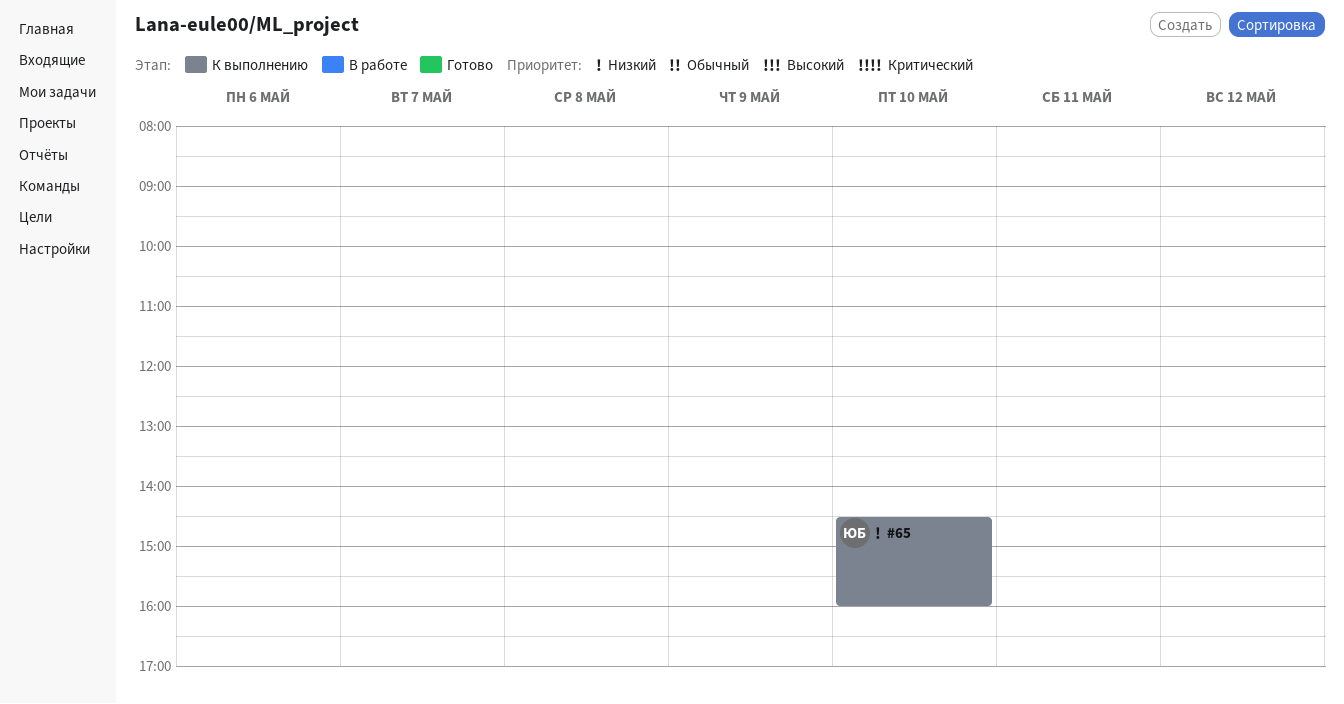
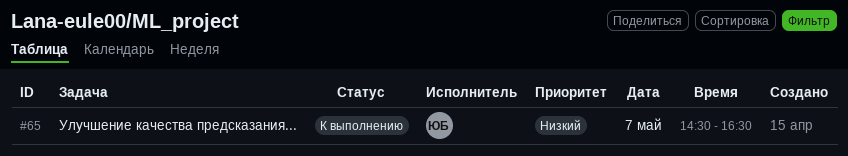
#65, day: May 10 -> May 7
#65, ends: 16:00 -> 16:30

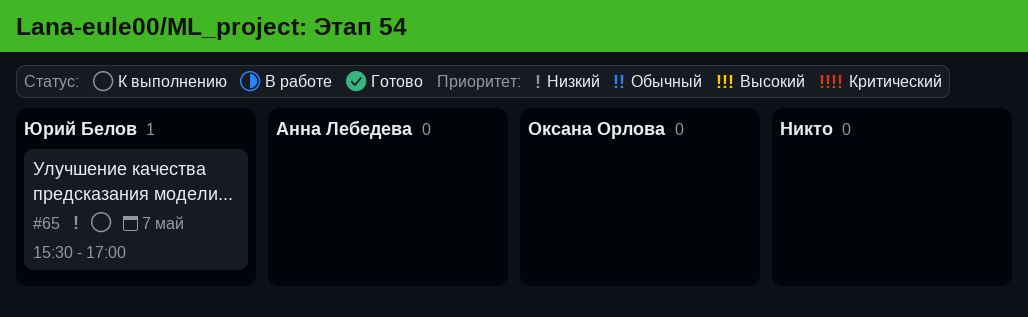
#65, begins: 14:30 -> 15:30
#65, ends: 16:30 -> 17:00

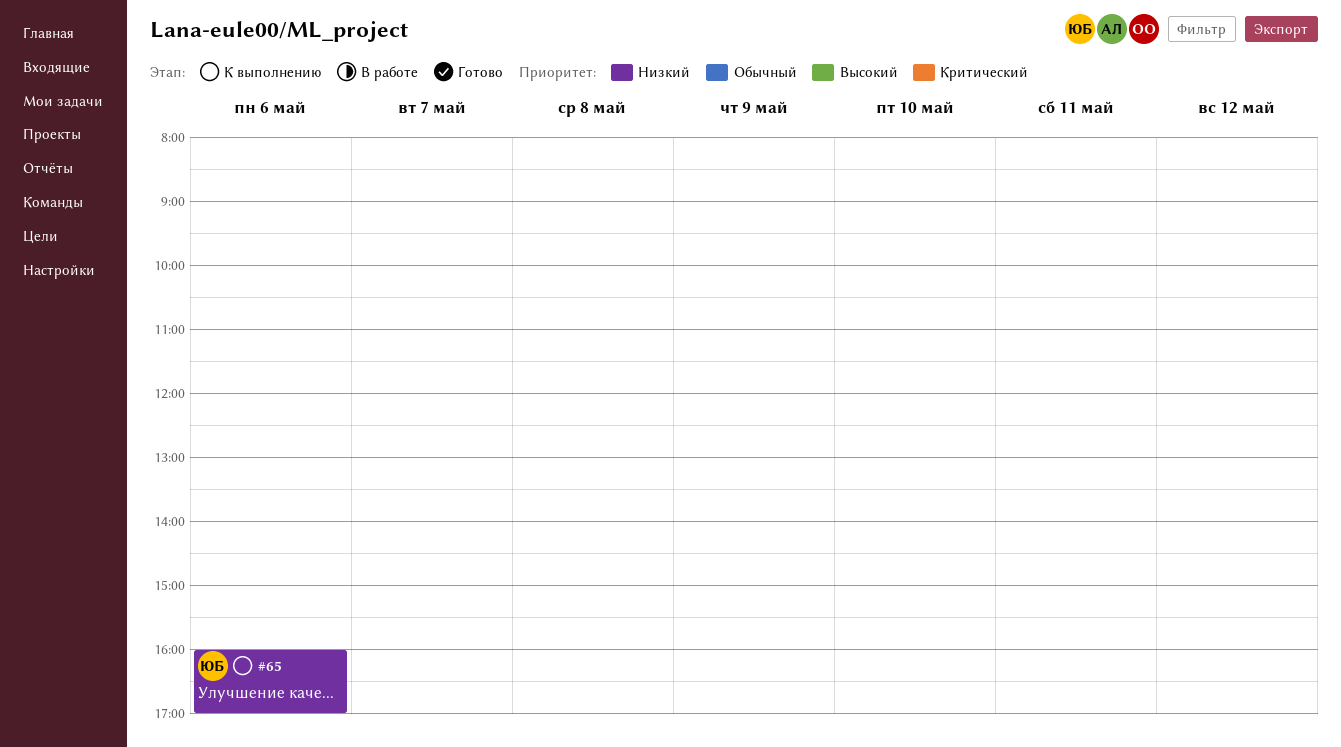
#65, day: May 7 -> May 6
#65, begins: 15:30 -> 16:00

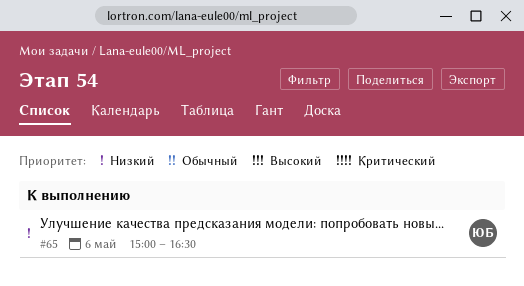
#65, begins: 16:00 -> 15:00
#65, ends: 17:00 -> 16:30

